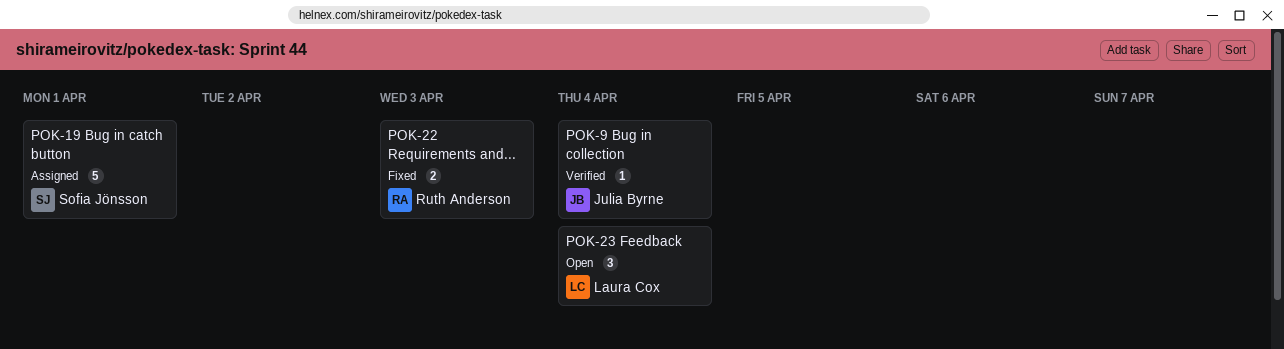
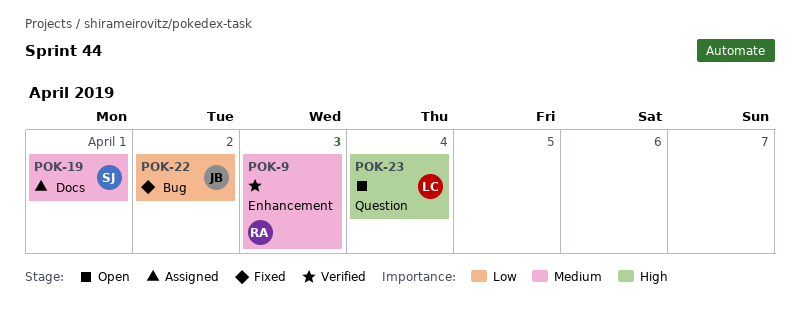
POK-9, owner: Julia Byrne -> Ruth Anderson
POK-9, due: Apr 4 -> Apr 3
POK-22, owner: Ruth Anderson -> Julia Byrne
POK-22, due: Apr 3 -> Apr 2

